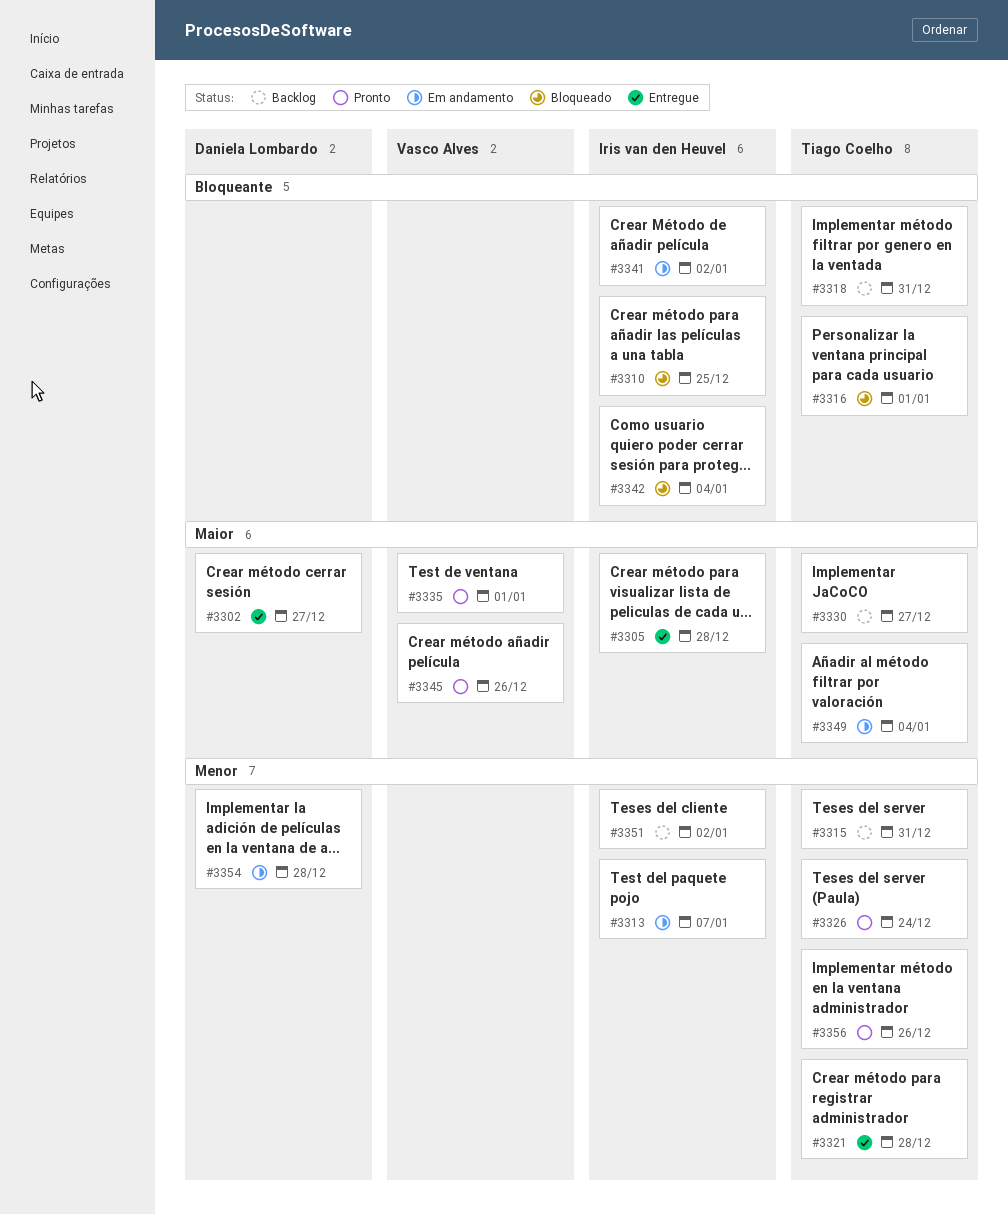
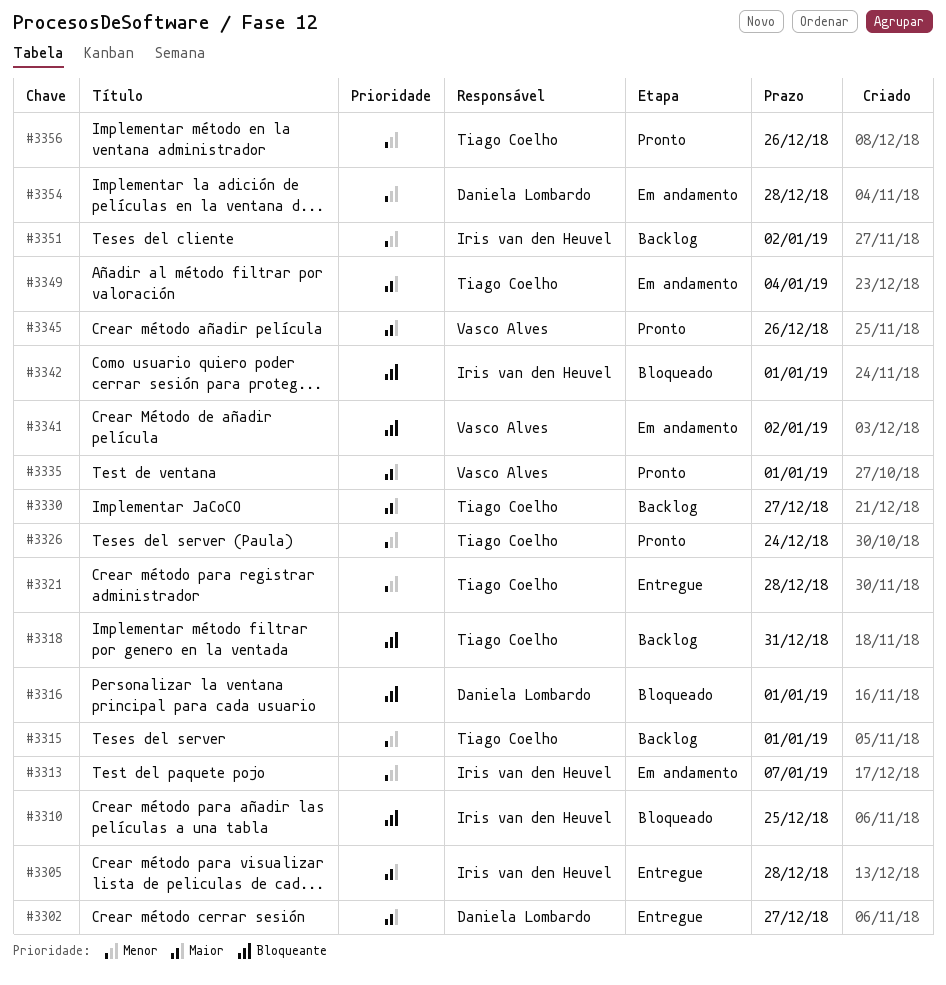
#3315, due: Dec 31 -> Jan 1
#3316, owner: Tiago Coelho -> Daniela Lombardo
#3341, owner: Iris van den Heuvel -> Vasco Alves
#3342, due: Jan 4 -> Jan 1

